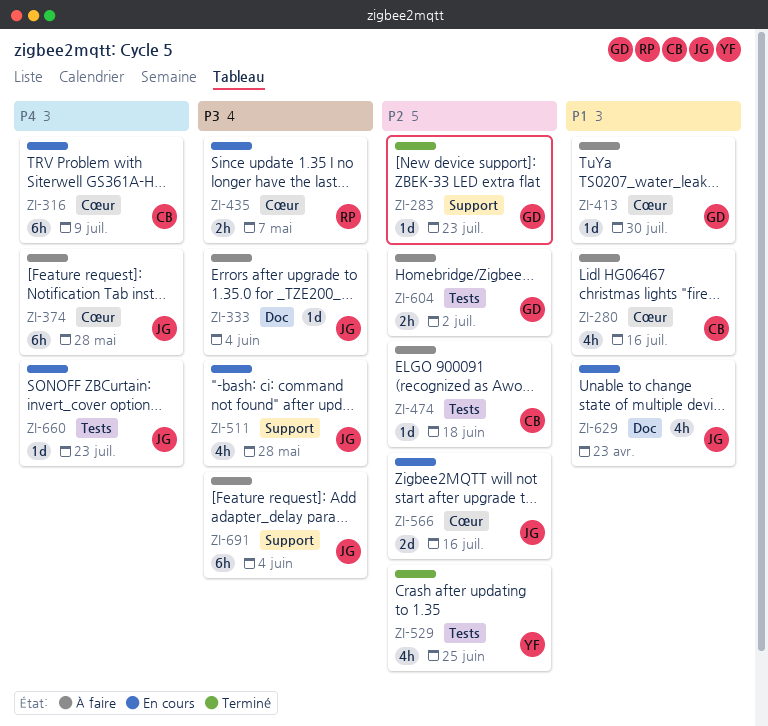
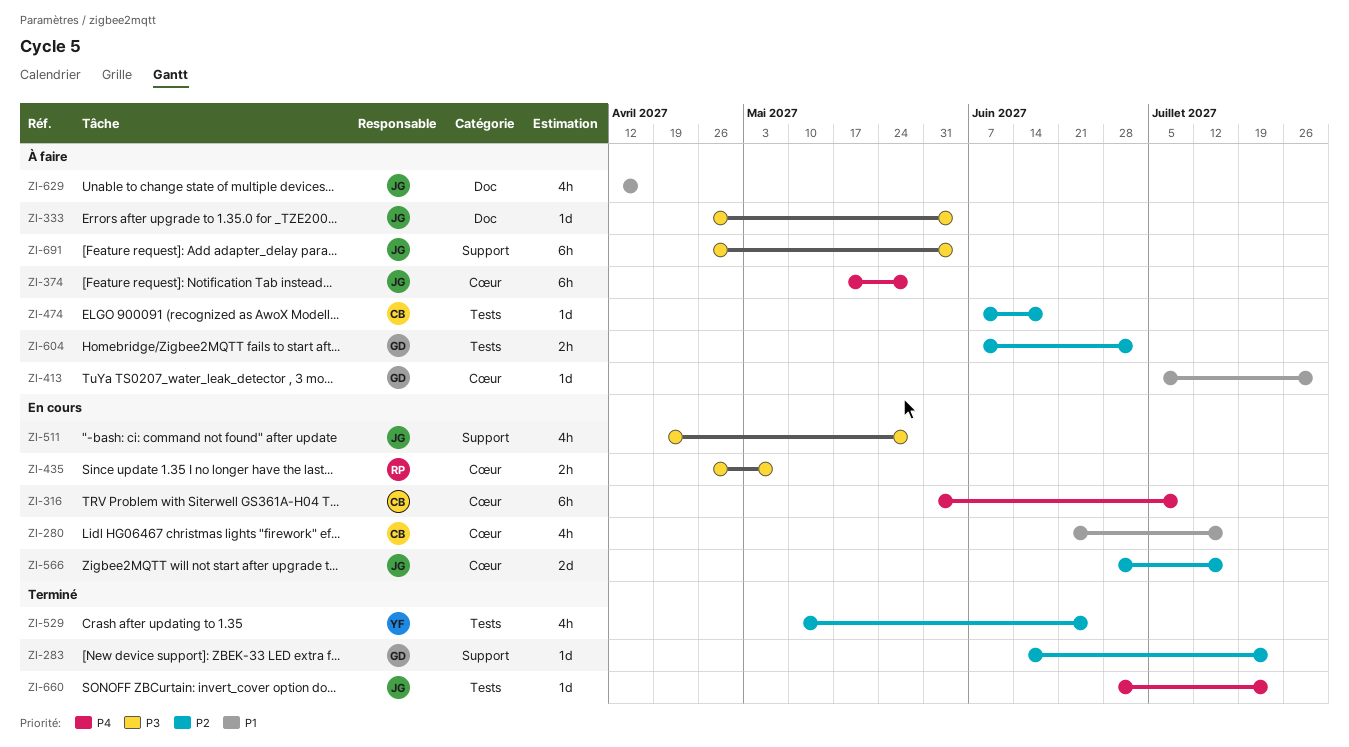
ZI-280, status: À faire -> En cours
ZI-629, status: En cours -> À faire
ZI-629, due: Apr 23 -> Apr 16
ZI-660, status: En cours -> Terminé

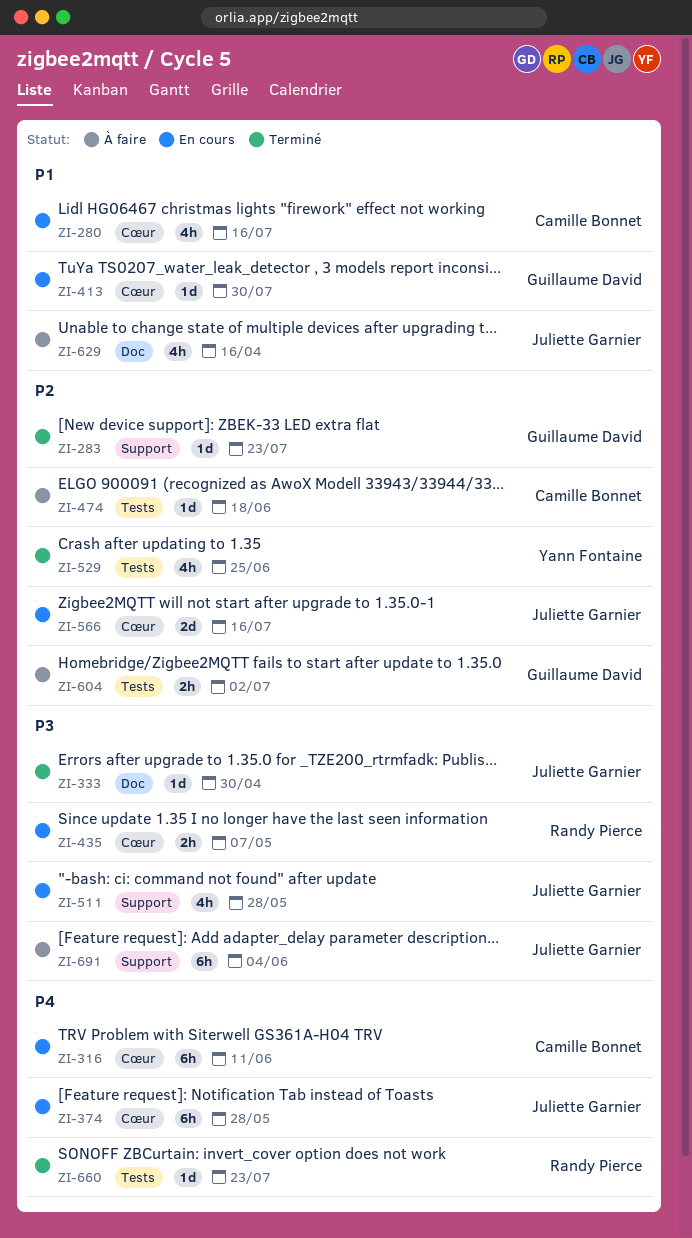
ZI-316, due: Jul 9 -> Jun 11
ZI-333, status: À faire -> Terminé
ZI-333, due: Jun 4 -> Apr 30
ZI-374, status: À faire -> En cours
ZI-413, status: À faire -> En cours
ZI-660, owner: Juliette Garnier -> Randy Pierce

